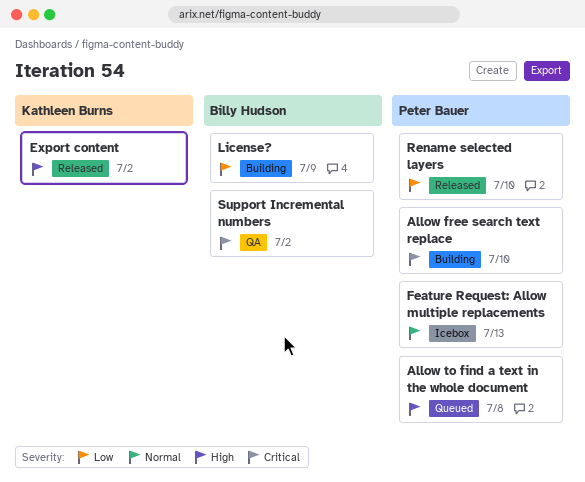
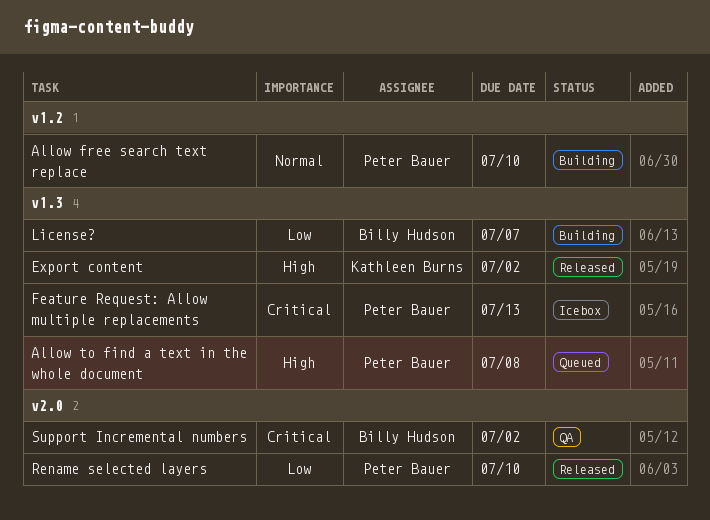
Allow free search text replace, priority: Critical -> Normal
Feature Request: Allow multiple replacements, priority: Normal -> Critical
License?, due: Jul 9 -> Jul 7

